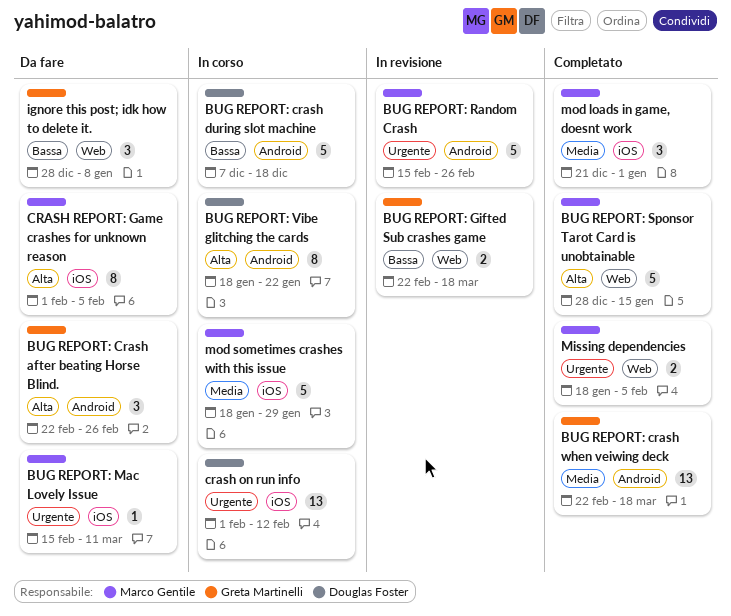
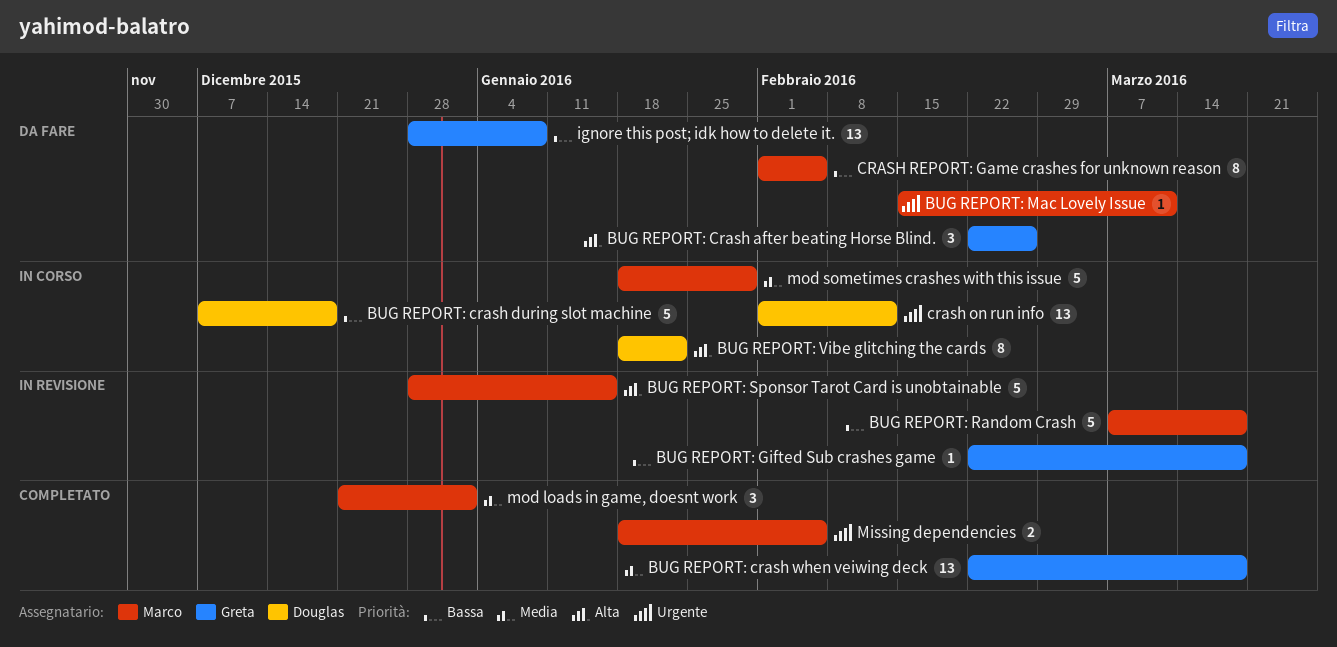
BUG REPORT: Gifted Sub crashes game, estimate: 2 -> 1
BUG REPORT: Random Crash, priority: Urgente -> Bassa
BUG REPORT: Random Crash, start: Feb 15 -> Mar 7
BUG REPORT: Random Crash, due: Feb 26 -> Mar 18
BUG REPORT: Sponsor Tarot Card is unobtainable, status: Completato -> In revisione
CRASH REPORT: Game crashes for unknown reason, priority: Alta -> Bassa
ignore this post; idk how to delete it., estimate: 3 -> 13

